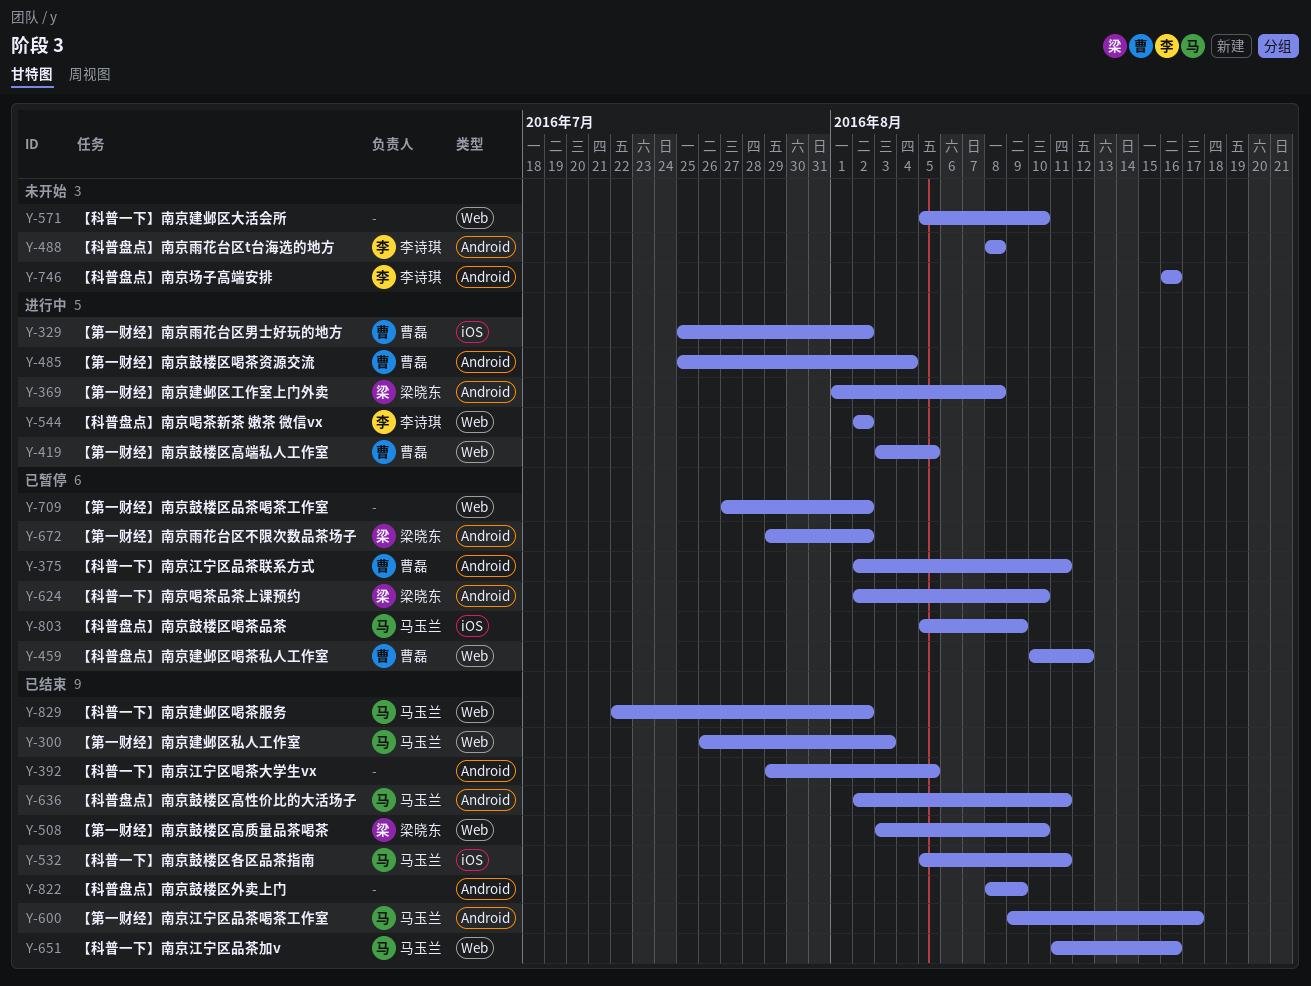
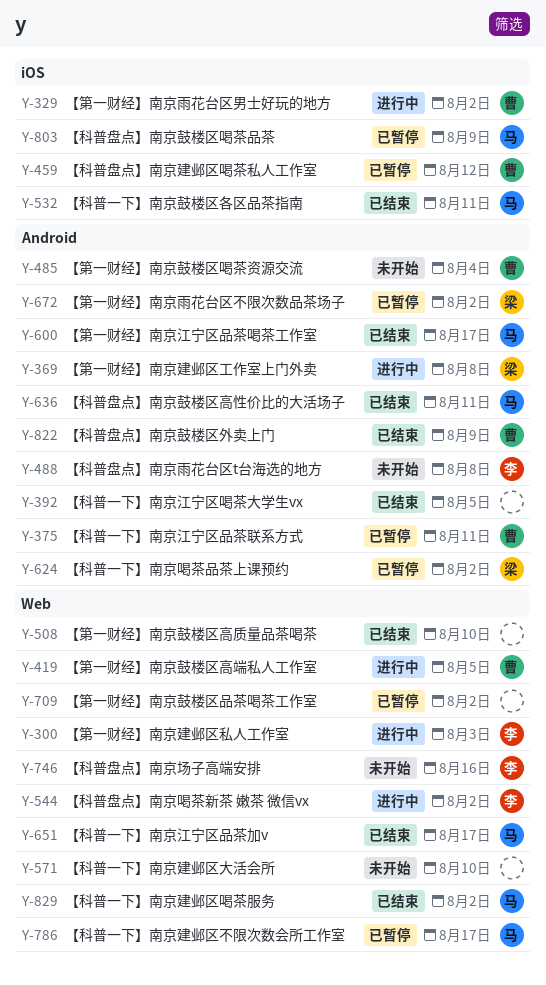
Y-300, status: 已结束 -> 进行中
Y-300, owner: 马玉兰 -> 李诗琪
Y-459, label: Web -> iOS
Y-485, status: 进行中 -> 未开始
Y-508, owner: 梁晓东 -> none
Y-624, due: Aug 10 -> Aug 2
Y-651, due: Aug 16 -> Aug 17
Y-746, label: Android -> Web
Y-786: none -> present
Y-822, owner: none -> 曹磊

